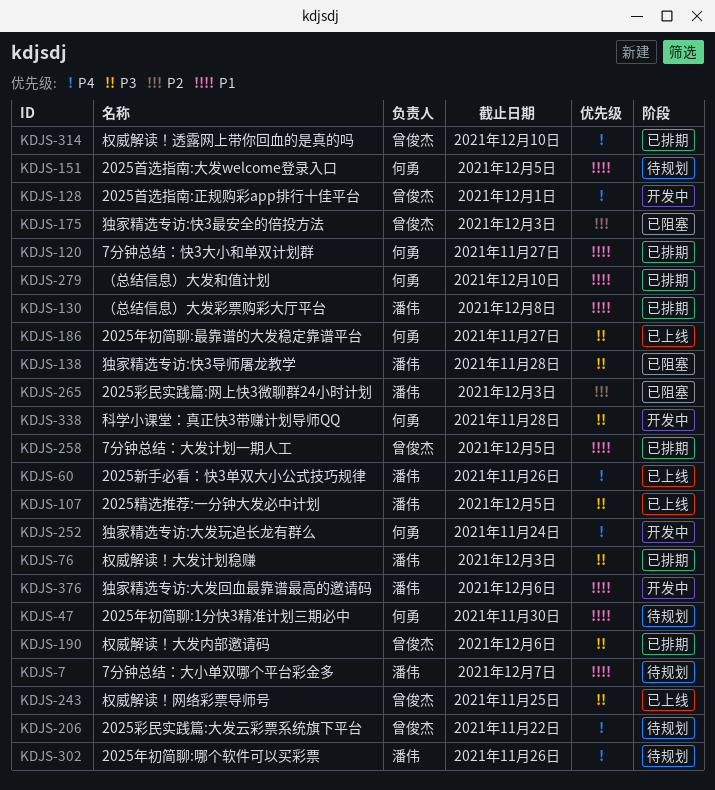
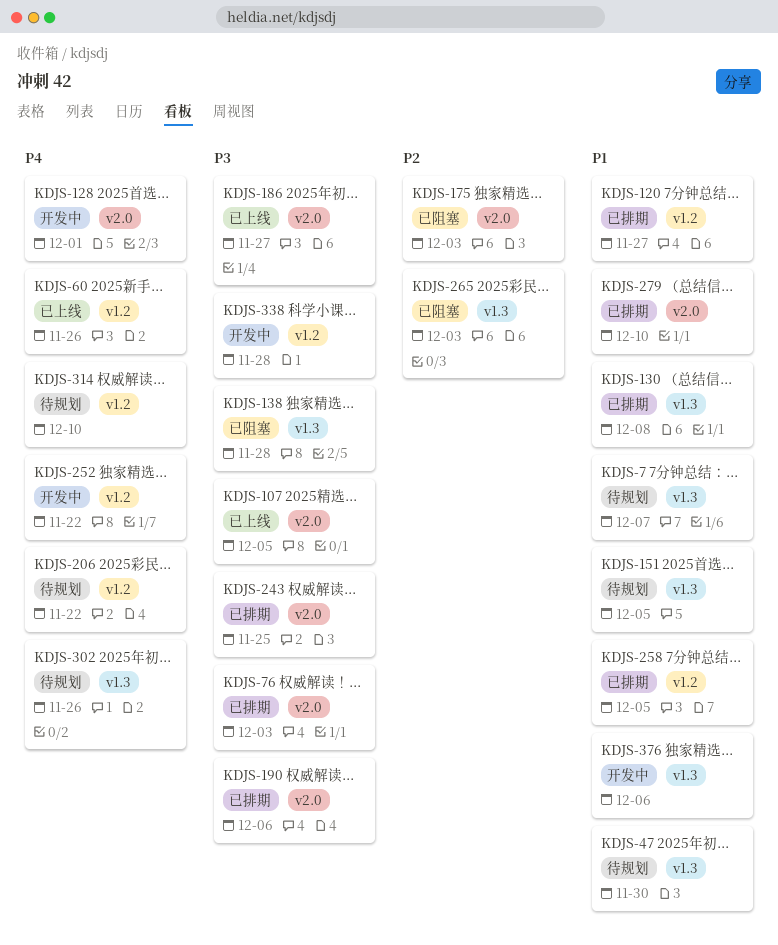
KDJS-243, status: 已上线 -> 已排期
KDJS-252, due: Nov 24 -> Nov 22
KDJS-314, status: 已排期 -> 待规划

